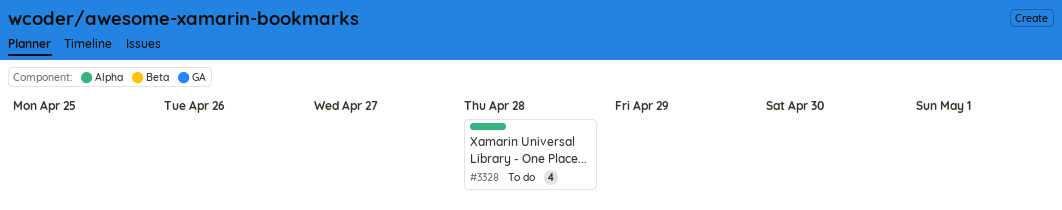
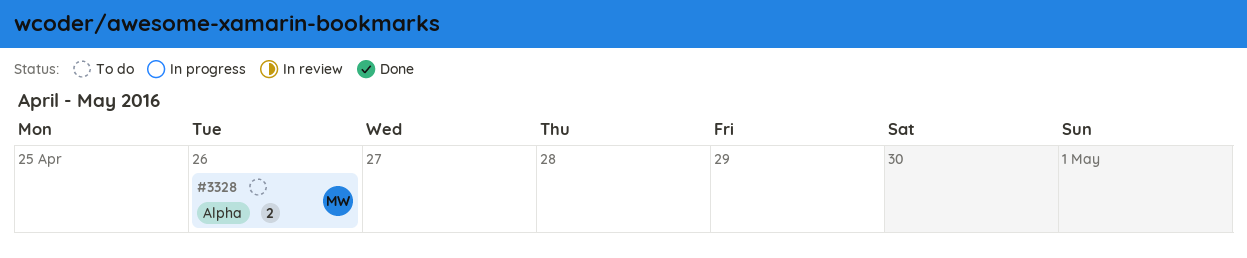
#3328, estimate: 4 -> 2
#3328, due: Apr 28 -> Apr 26

